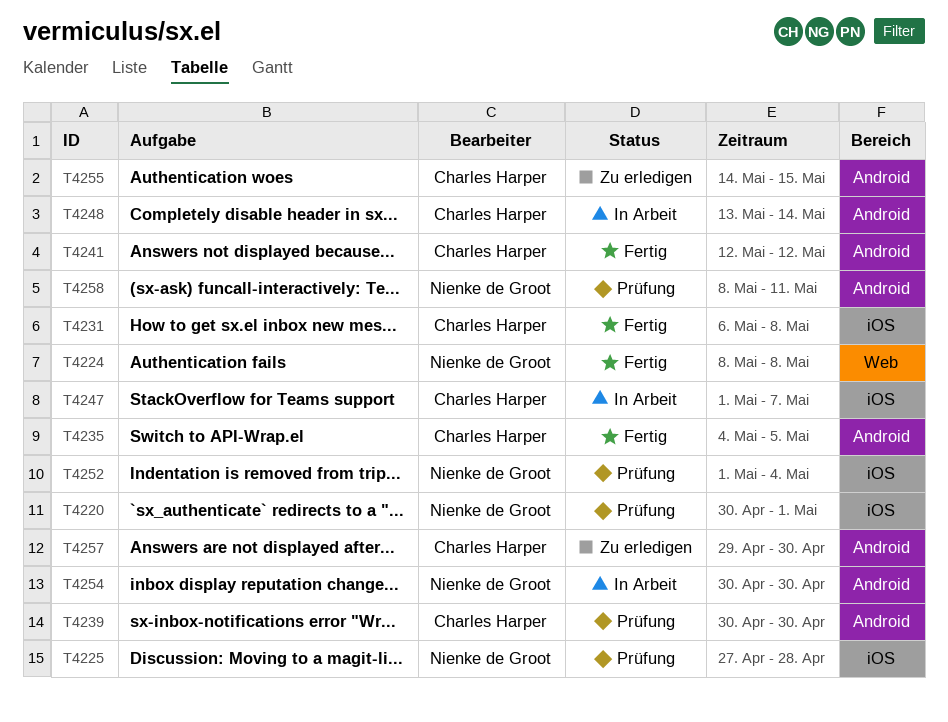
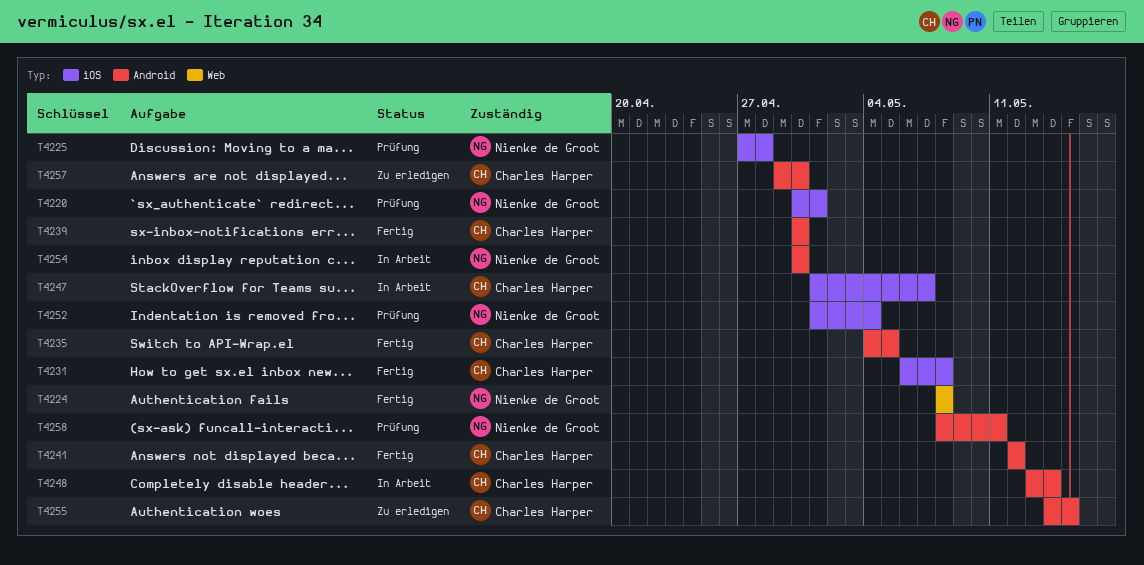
T4239, status: Prüfung -> Fertig

